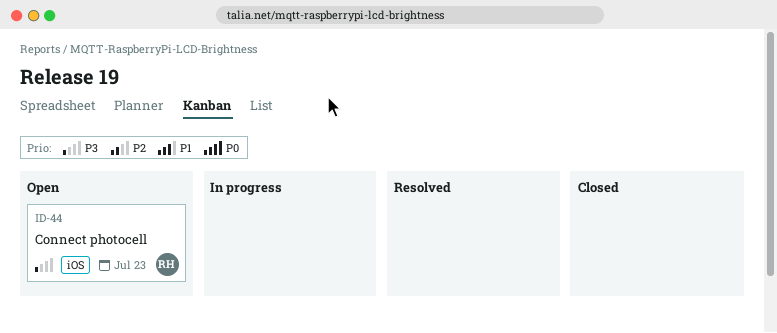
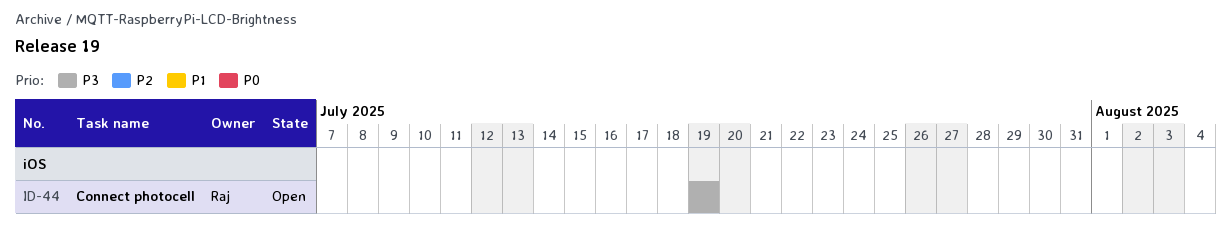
ID-44, due: Jul 23 -> Jul 19

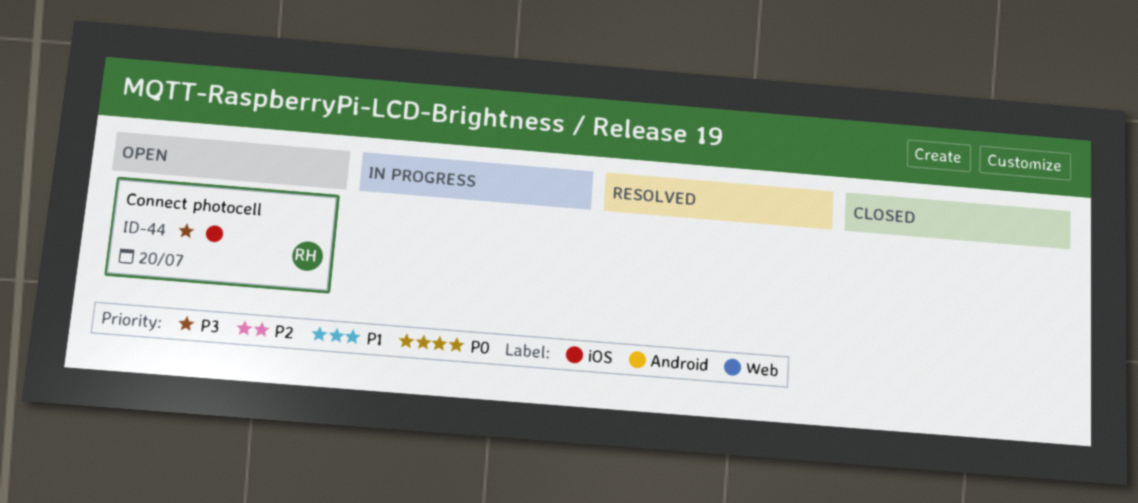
ID-44, due: Jul 19 -> Jul 20

